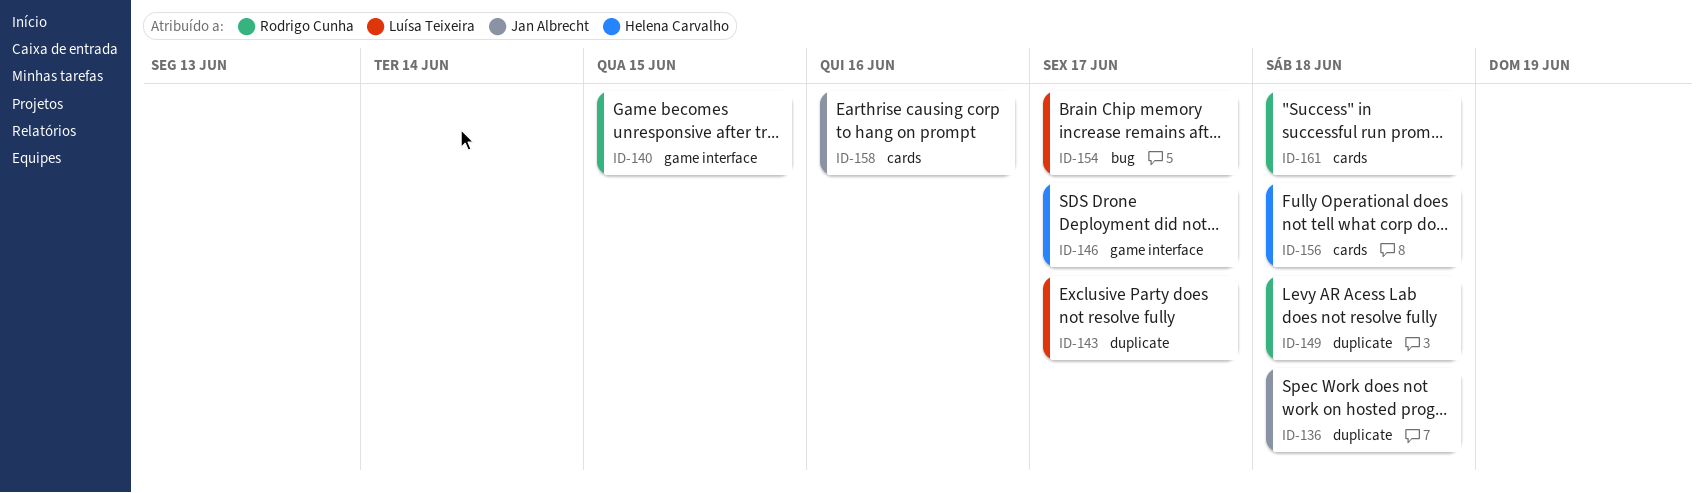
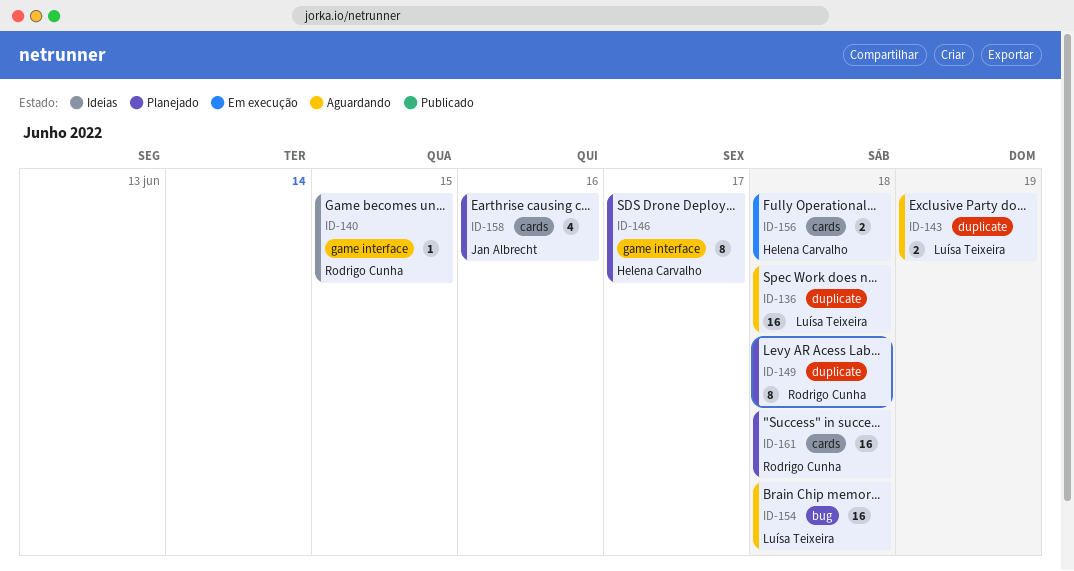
ID-136, owner: Jan Albrecht -> Luísa Teixeira
ID-143, due: Jun 17 -> Jun 19
ID-154, due: Jun 17 -> Jun 18

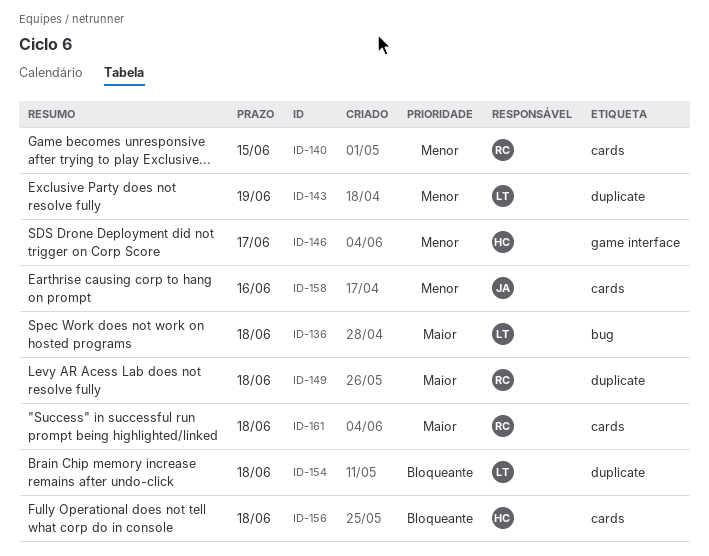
ID-136, label: duplicate -> bug
ID-140, label: game interface -> cards
ID-154, label: bug -> duplicate

